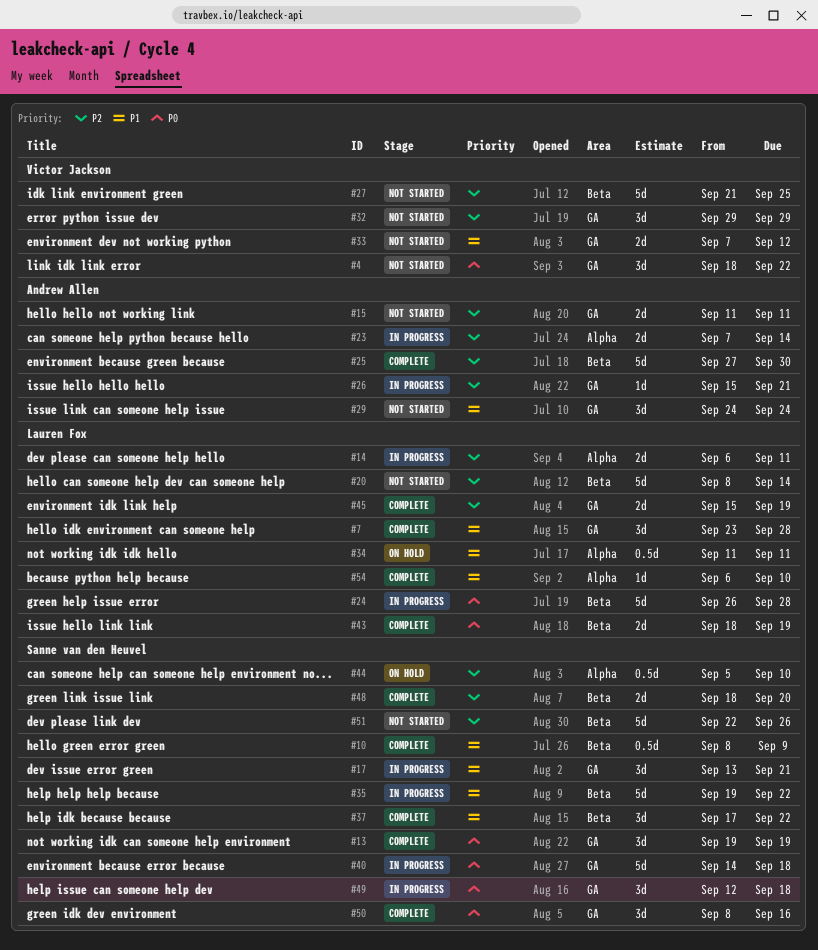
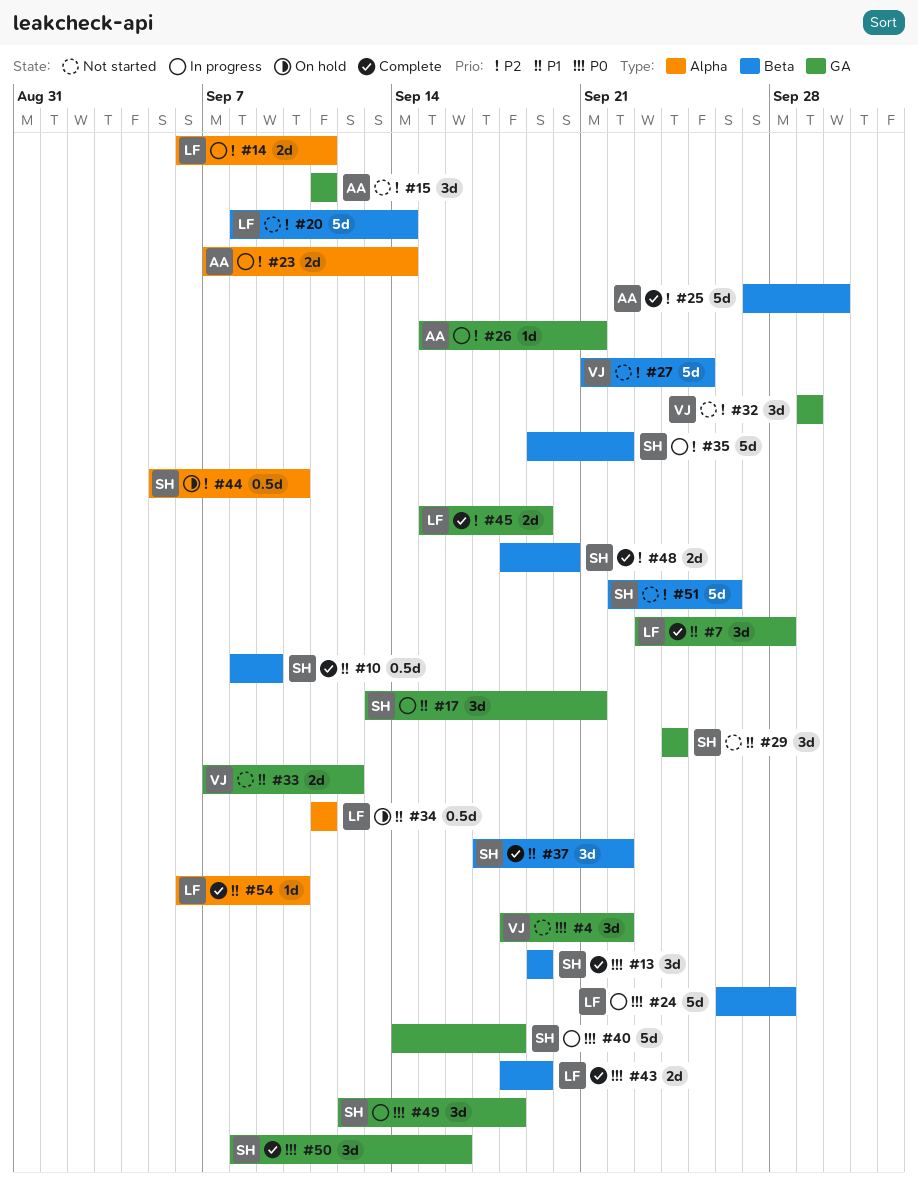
#13, label: GA -> Beta
#15, estimate: 2d -> 3d
#29, owner: Andrew Allen -> Sanne van den Heuvel
#35, priority: P1 -> P2

